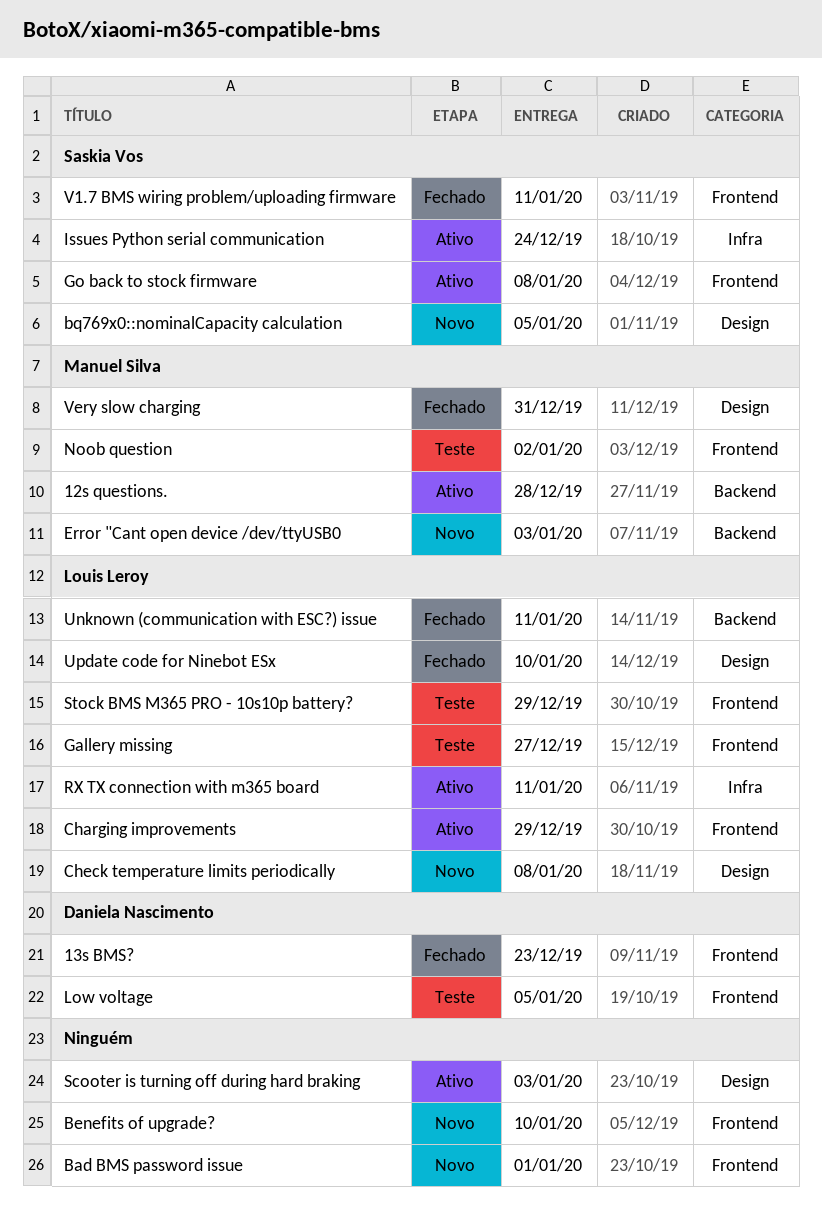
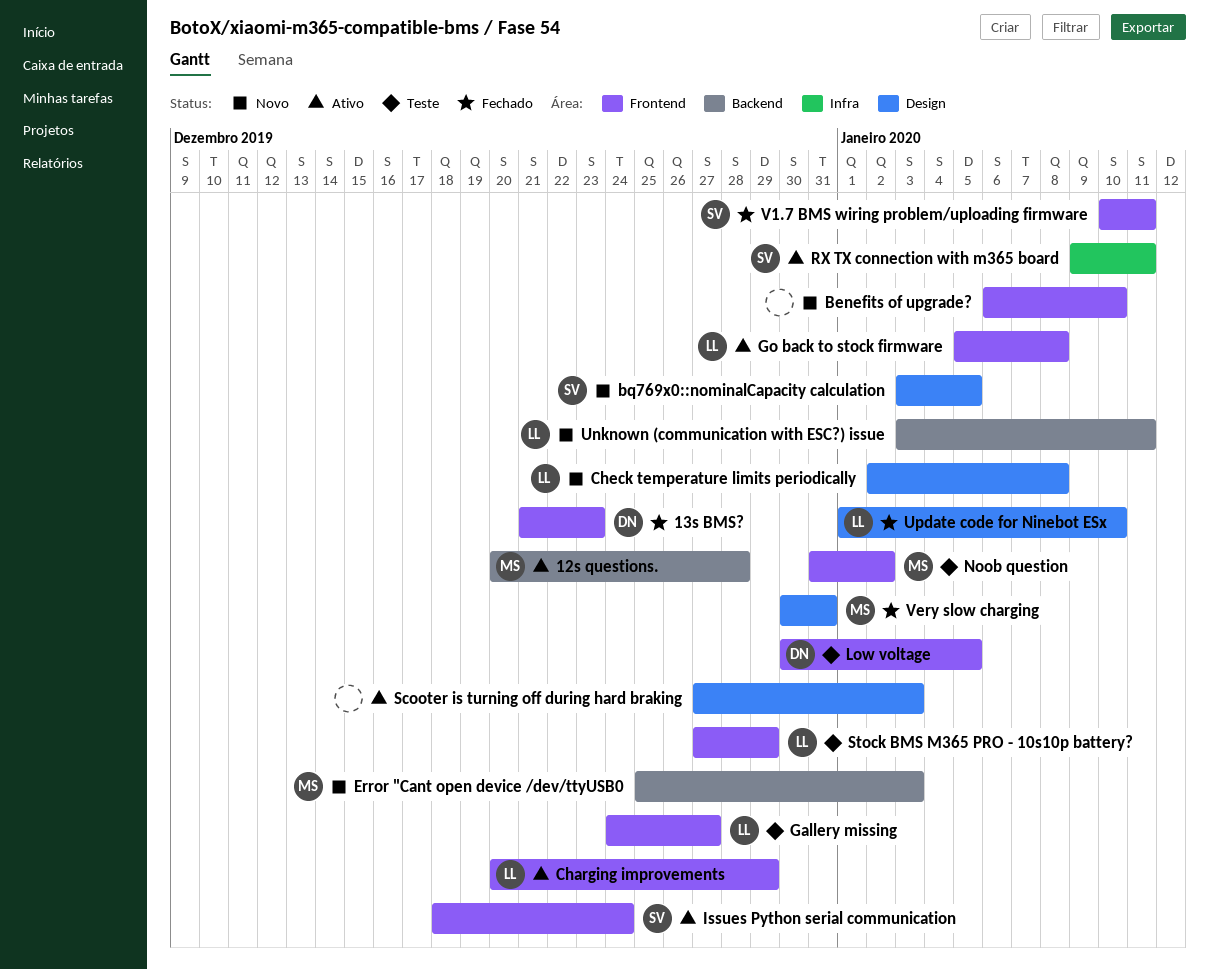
Bad BMS password issue: present -> none
Go back to stock firmware, owner: Saskia Vos -> Louis Leroy
Issues Python serial communication, label: Infra -> Frontend
RX TX connection with m365 board, owner: Louis Leroy -> Saskia Vos
Unknown (communication with ESC?) issue, status: Fechado -> Novo

